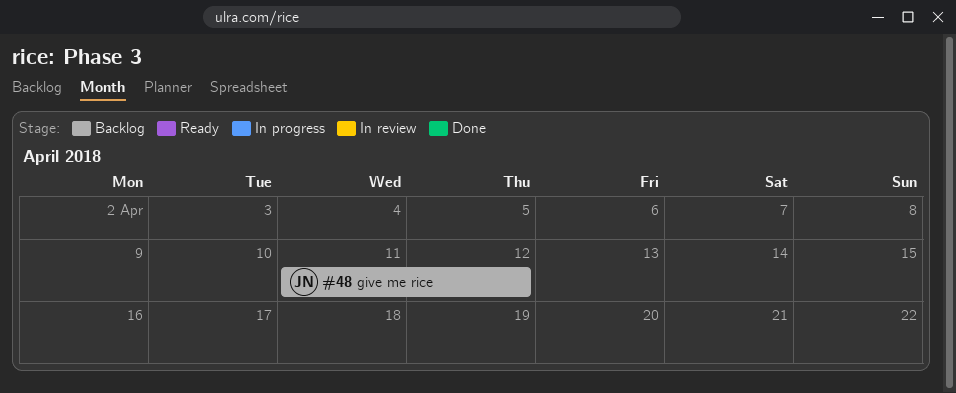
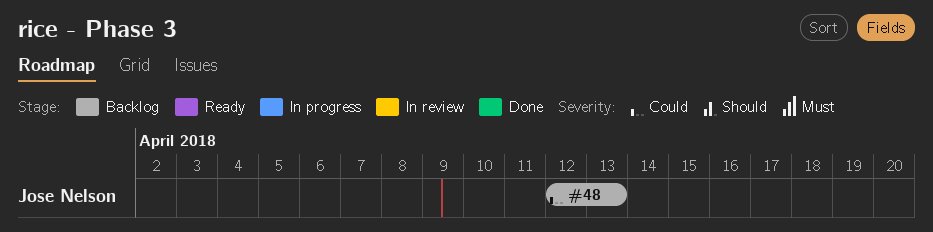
#48, start: Apr 11 -> Apr 12
#48, due: Apr 12 -> Apr 13

